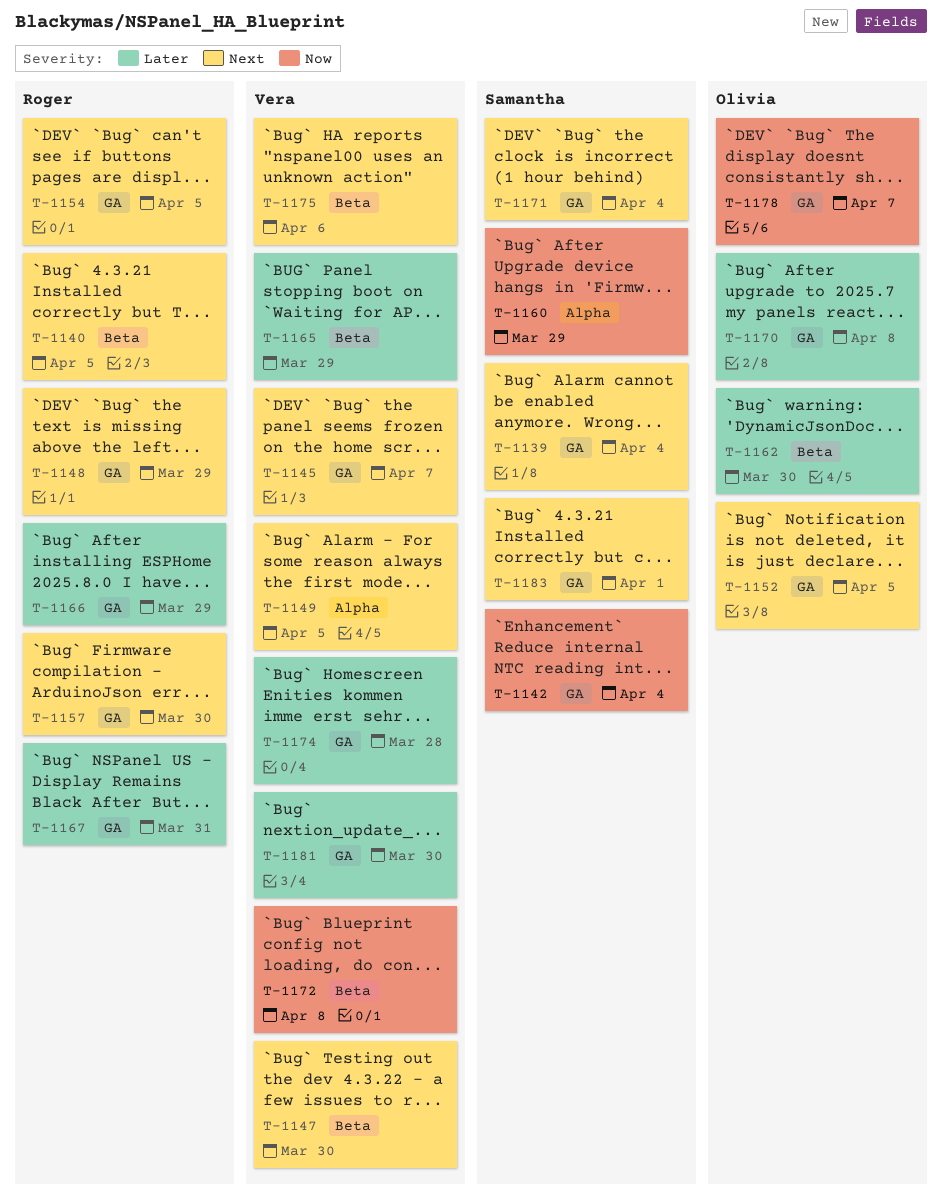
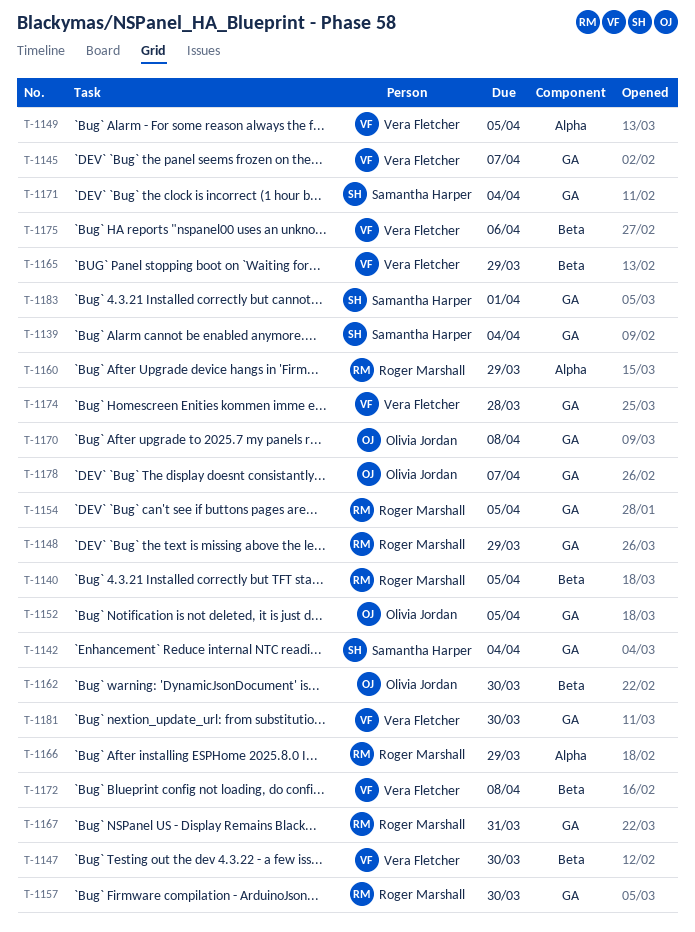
T-1160, owner: Samantha Harper -> Roger Marshall
T-1166, label: GA -> Alpha

